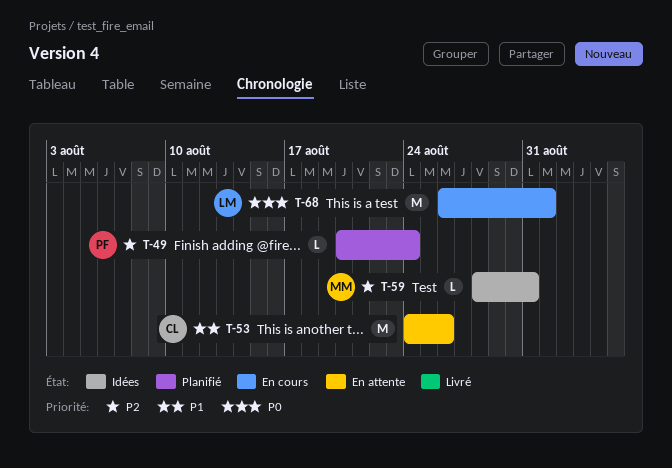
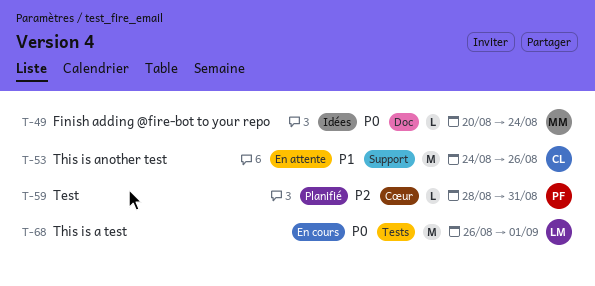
T-49, status: Planifié -> Idées
T-49, owner: PF -> MM
T-49, priority: P2 -> P0
T-59, status: Idées -> Planifié
T-59, owner: MM -> PF

